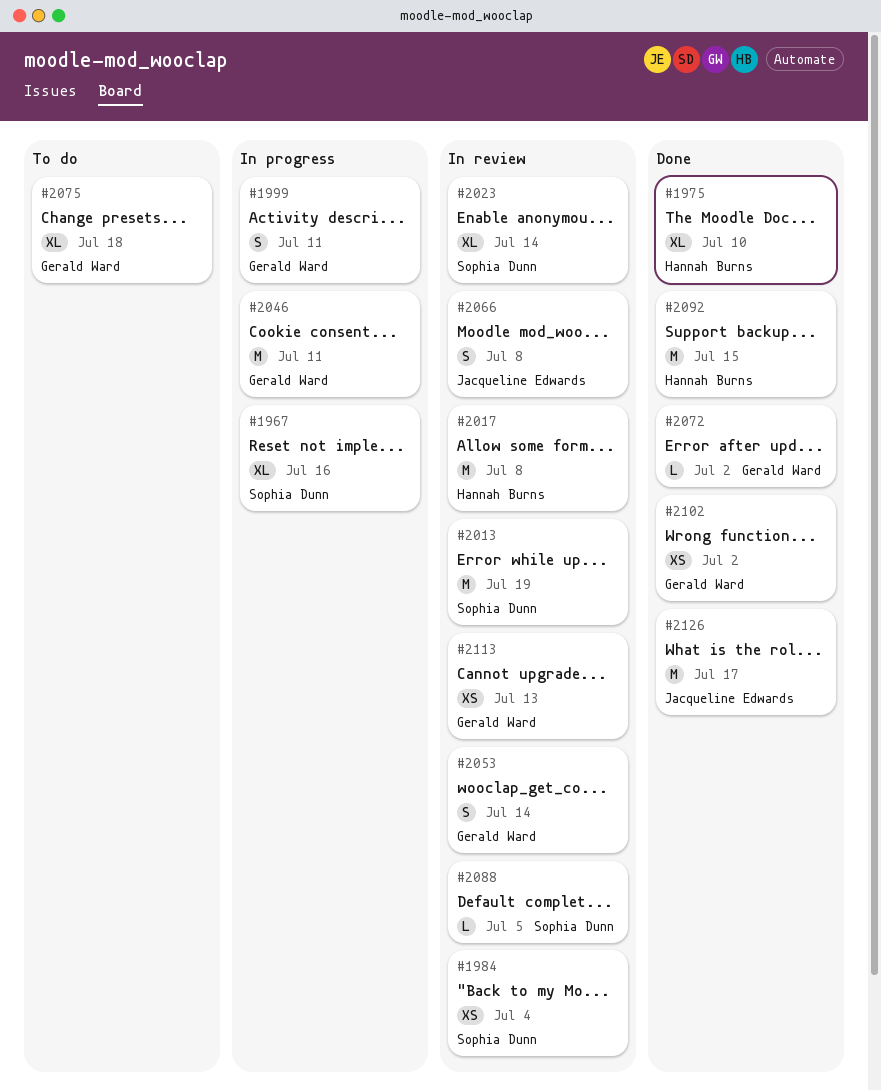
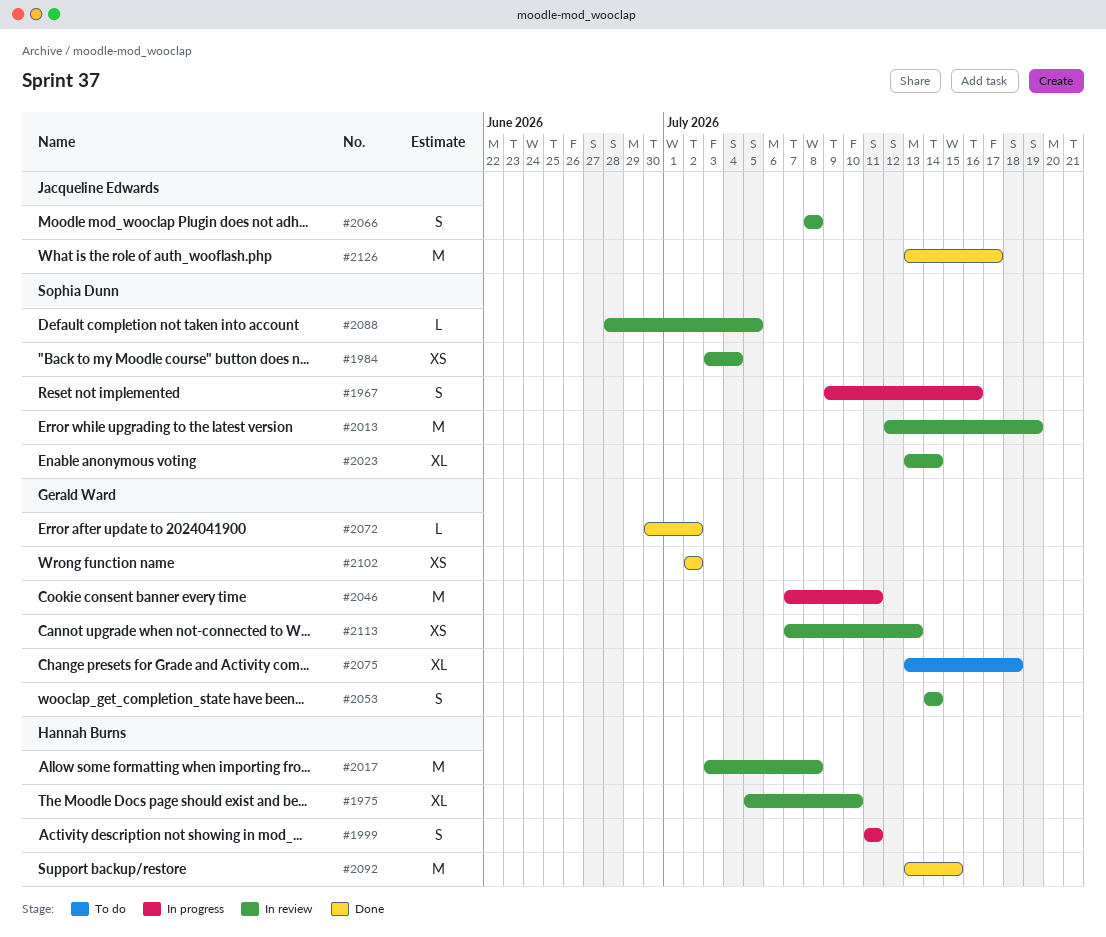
#1967, estimate: XL -> S
#1975, status: Done -> In review
#1999, owner: Gerald Ward -> Hannah Burns

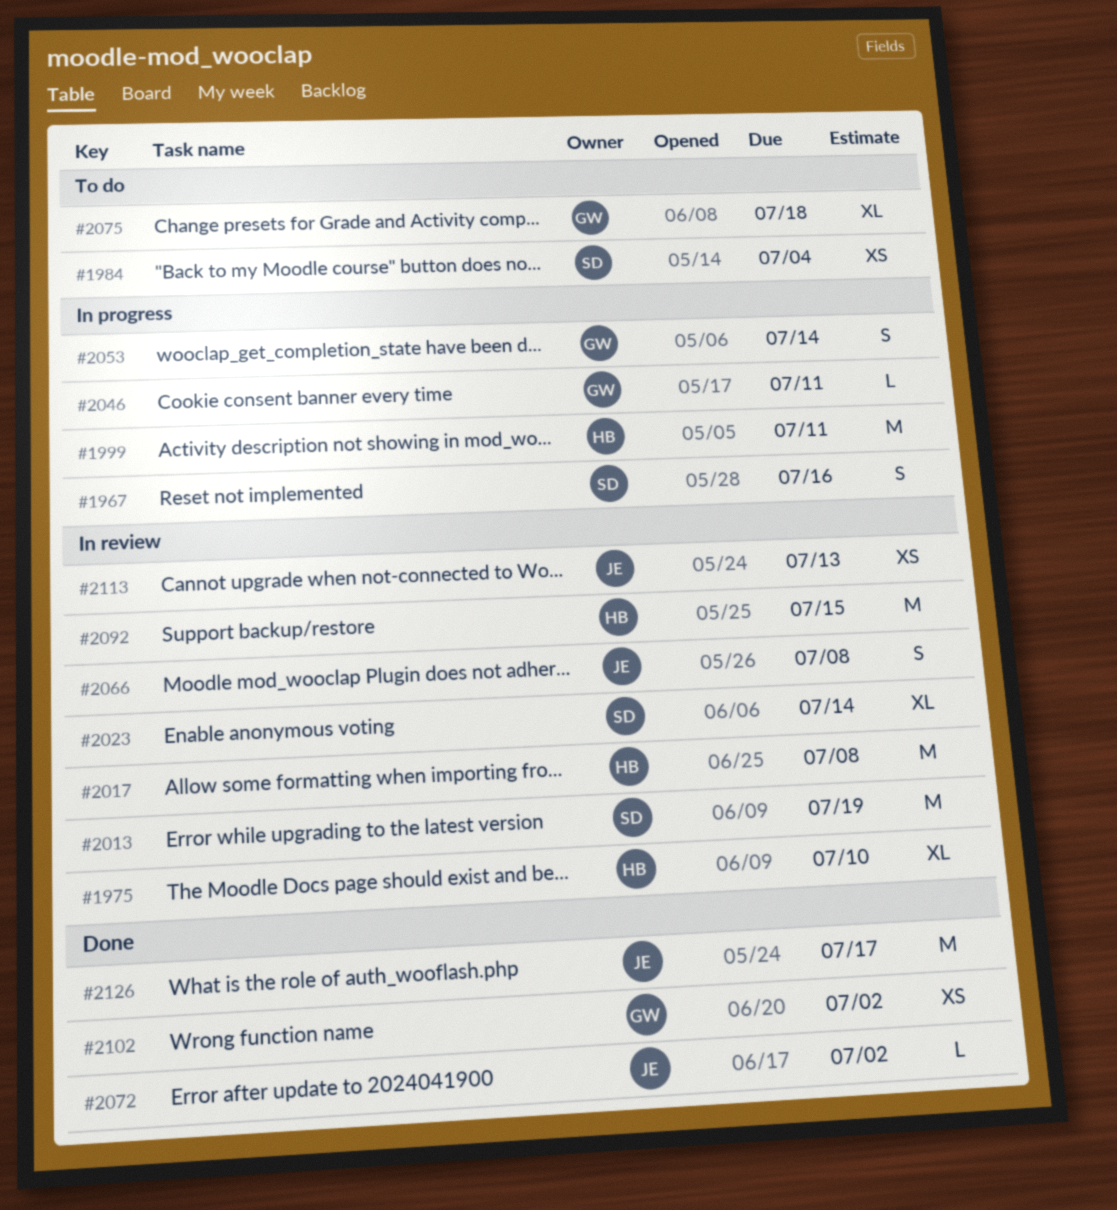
#1984, status: In review -> To do
#1999, estimate: S -> M
#2046, estimate: M -> L
#2053, status: In review -> In progress
#2072, owner: Gerald Ward -> Jacqueline Edwards
#2088: present -> none
#2092, status: Done -> In review
#2113, owner: Gerald Ward -> Jacqueline Edwards

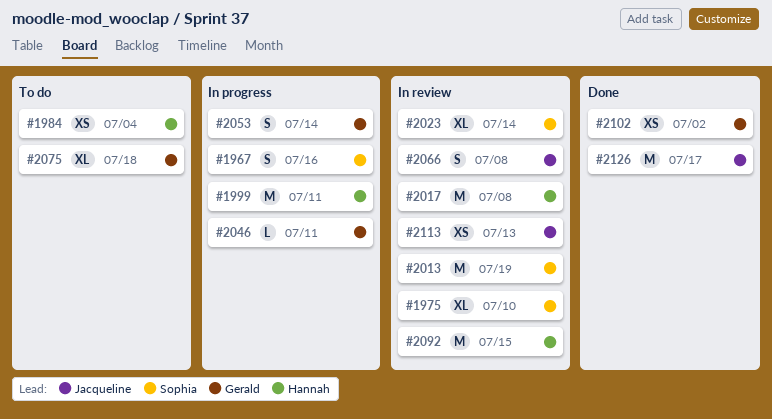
#1975, owner: Hannah -> Sophia
#1984, owner: Sophia -> Hannah
#2072: present -> none

